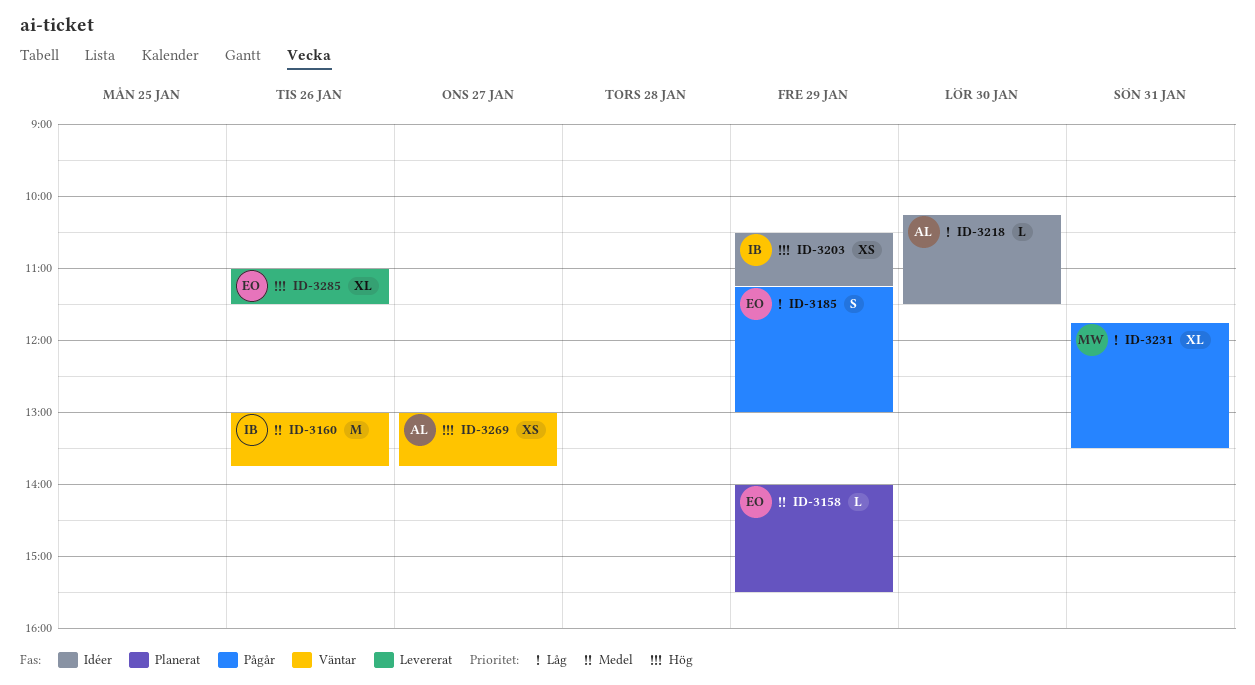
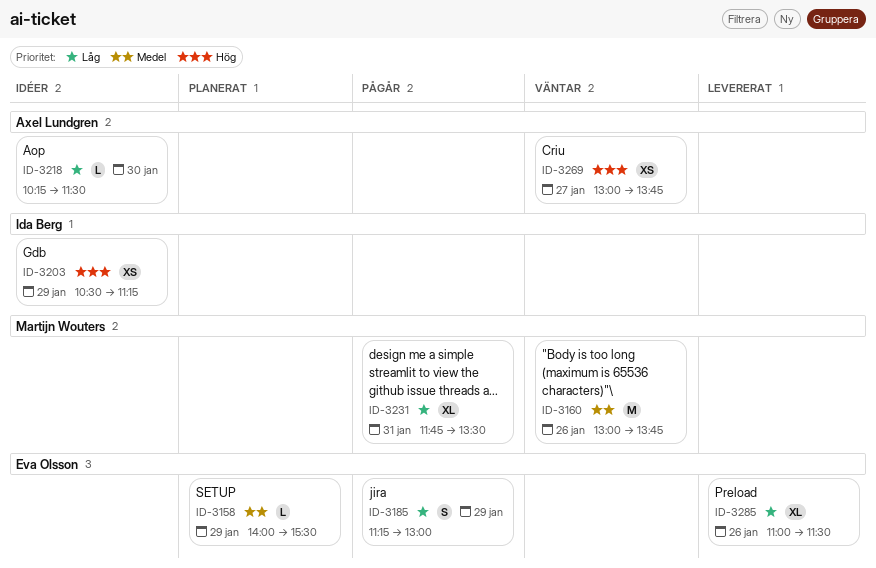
ID-3160, owner: Ida Berg -> Martijn Wouters
ID-3285, priority: Hög -> Låg

